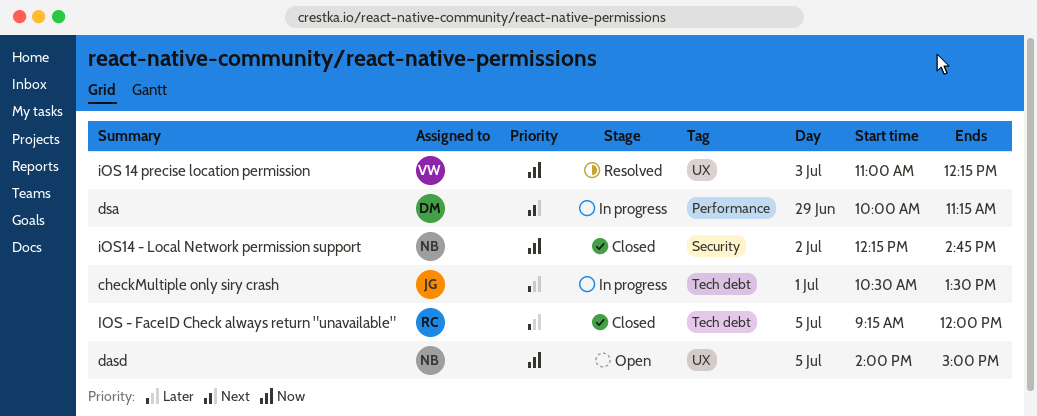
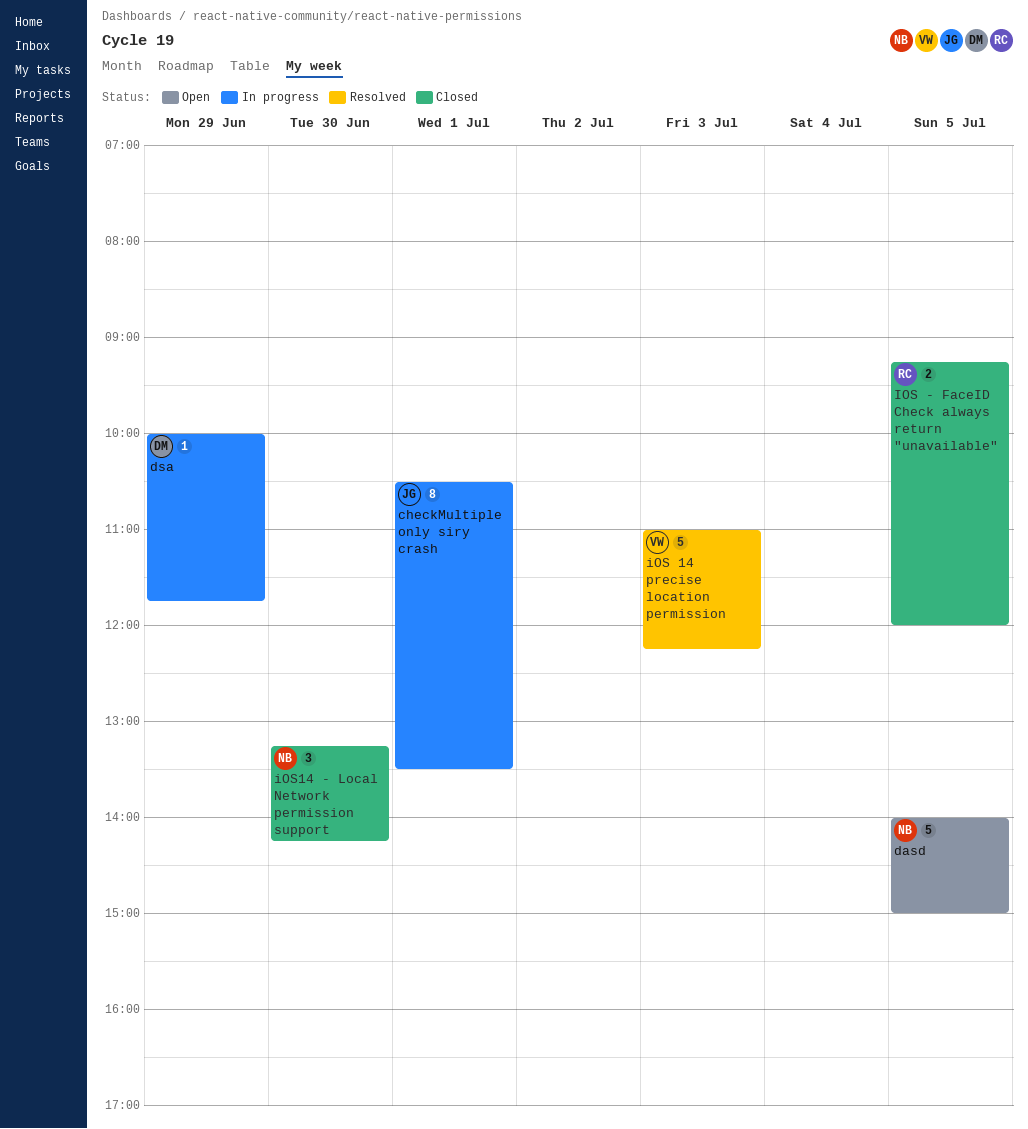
dsa, ends: 11:15 -> 11:45
iOS14 - Local Network permission support, day: Jul 2 -> Jun 30
iOS14 - Local Network permission support, begins: 12:15 -> 13:15
iOS14 - Local Network permission support, ends: 14:45 -> 14:15

